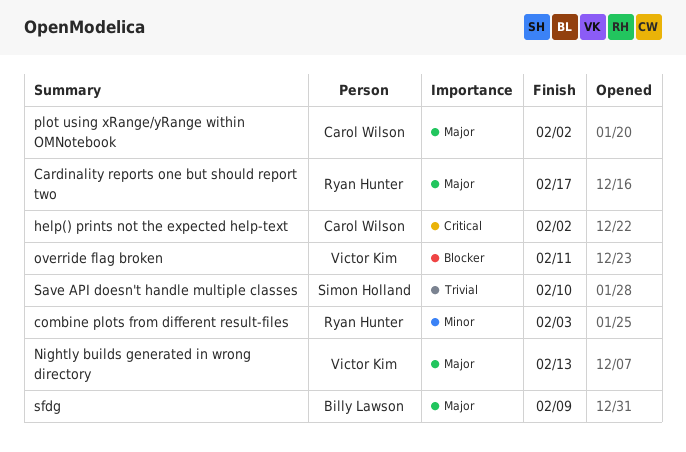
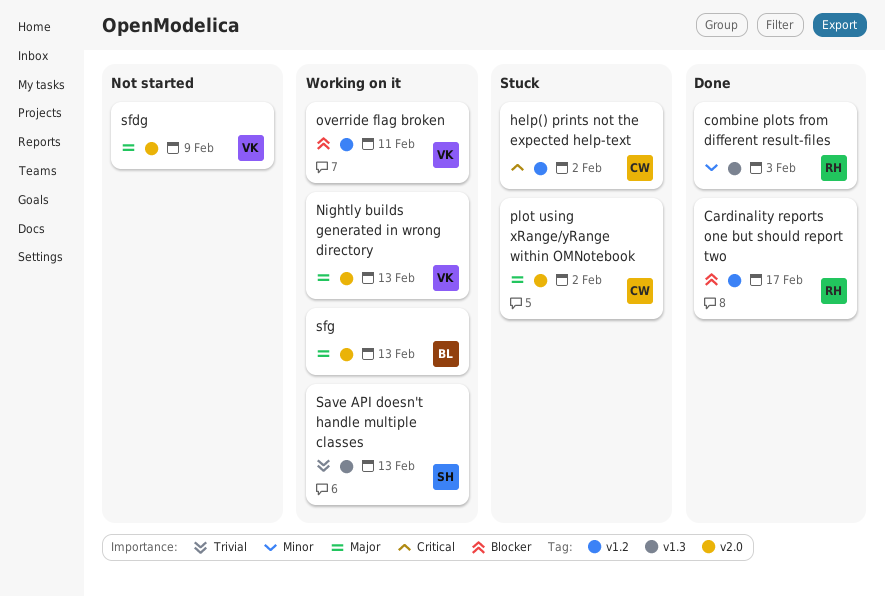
Cardinality reports one but should report two, priority: Major -> Blocker
Save API doesn't handle multiple classes, due: Feb 10 -> Feb 13
sfdg, owner: Billy Lawson -> Victor Kim
sfg: none -> present

